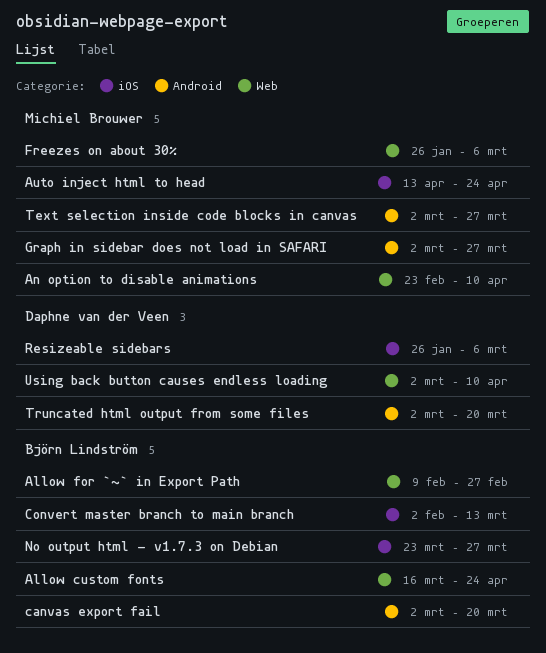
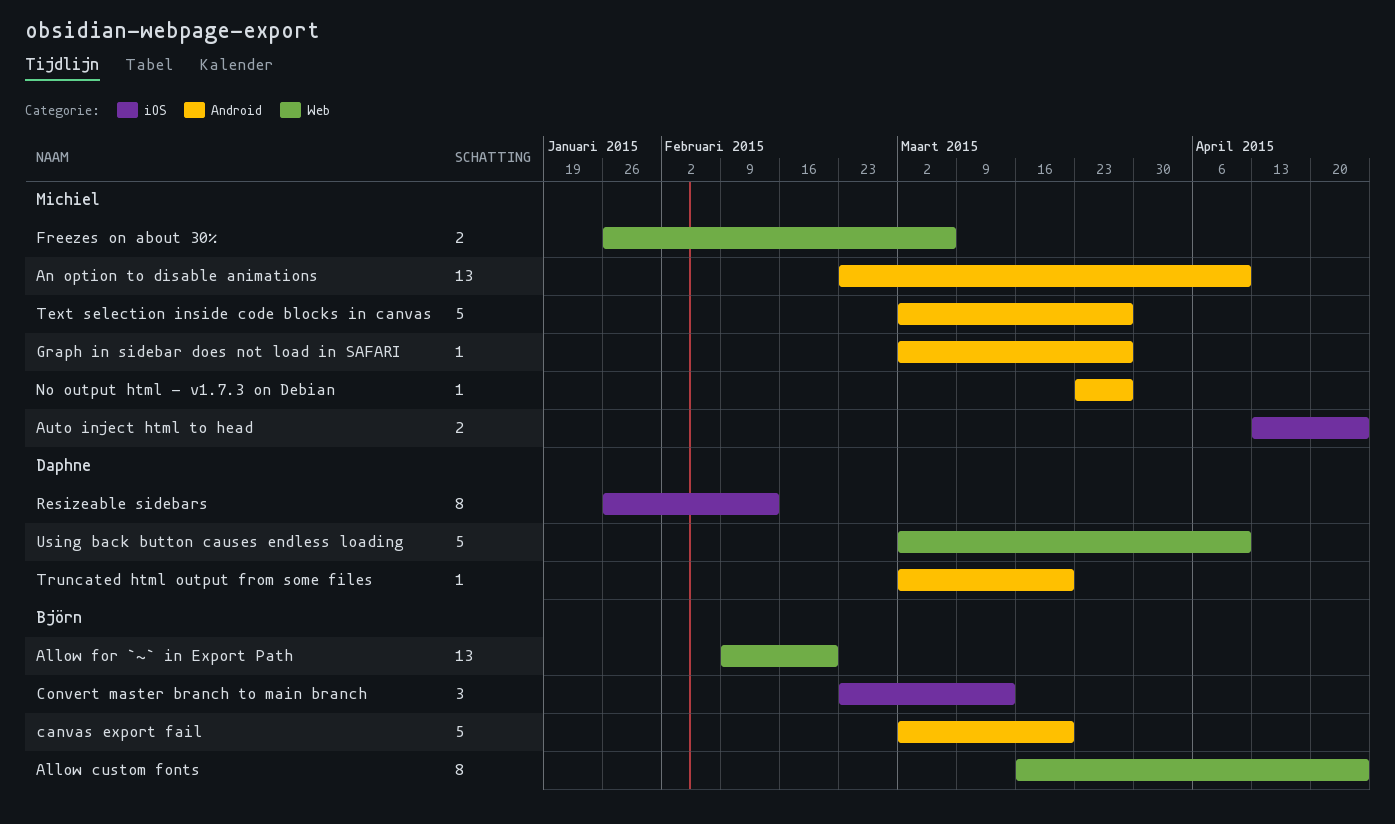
Allow for `~` in Export Path, due: Feb 27 -> Feb 20
An option to disable animations, label: Web -> Android
Convert master branch to main branch, start: Feb 2 -> Feb 23
No output html - v1.7.3 on Debian, owner: Björn Lindström -> Michiel Brouwer
No output html - v1.7.3 on Debian, label: iOS -> Android
Resizeable sidebars, due: Mar 6 -> Feb 13

